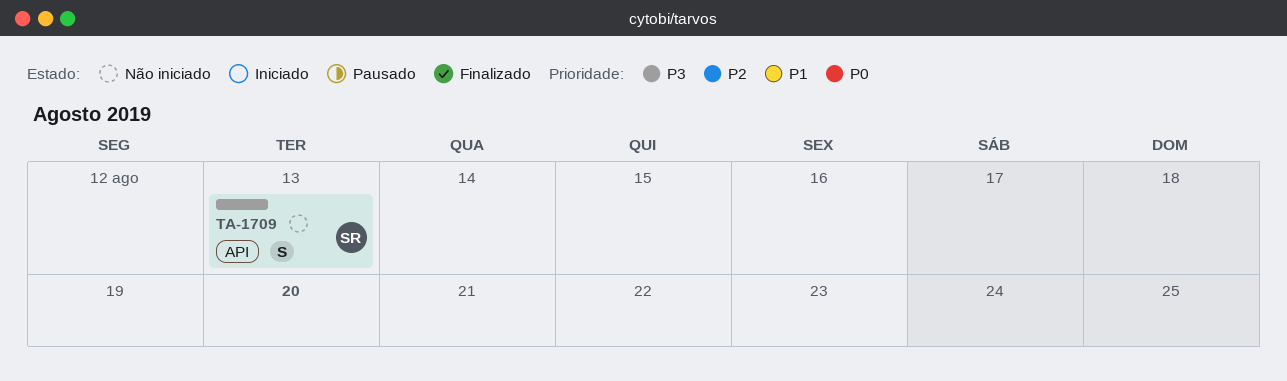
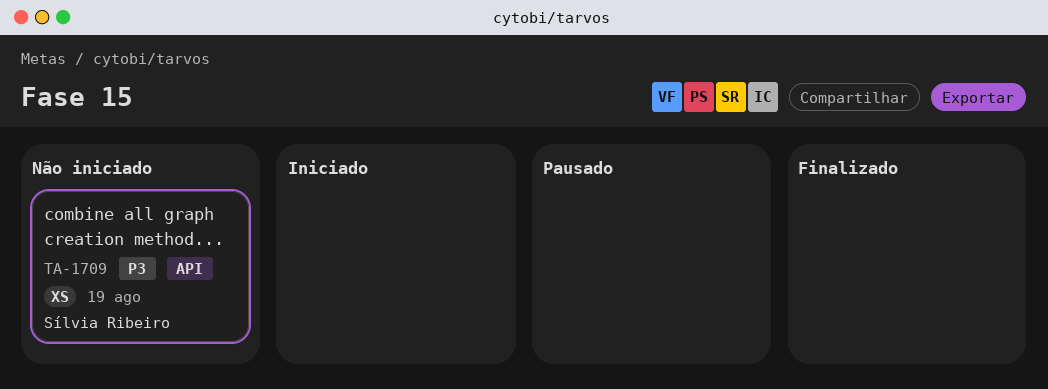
TA-1709, estimate: S -> XS
TA-1709, due: Aug 13 -> Aug 19

